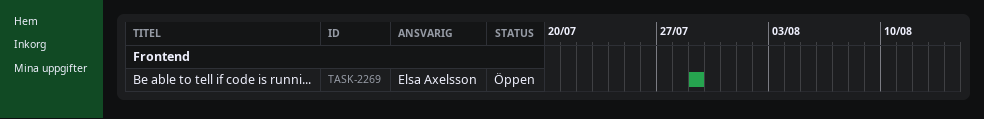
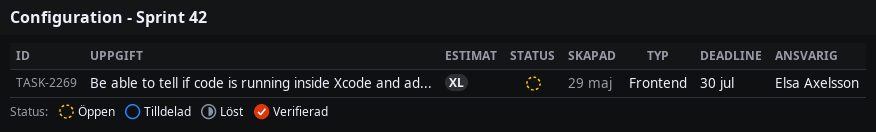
TASK-2269, due: Jul 29 -> Jul 30

